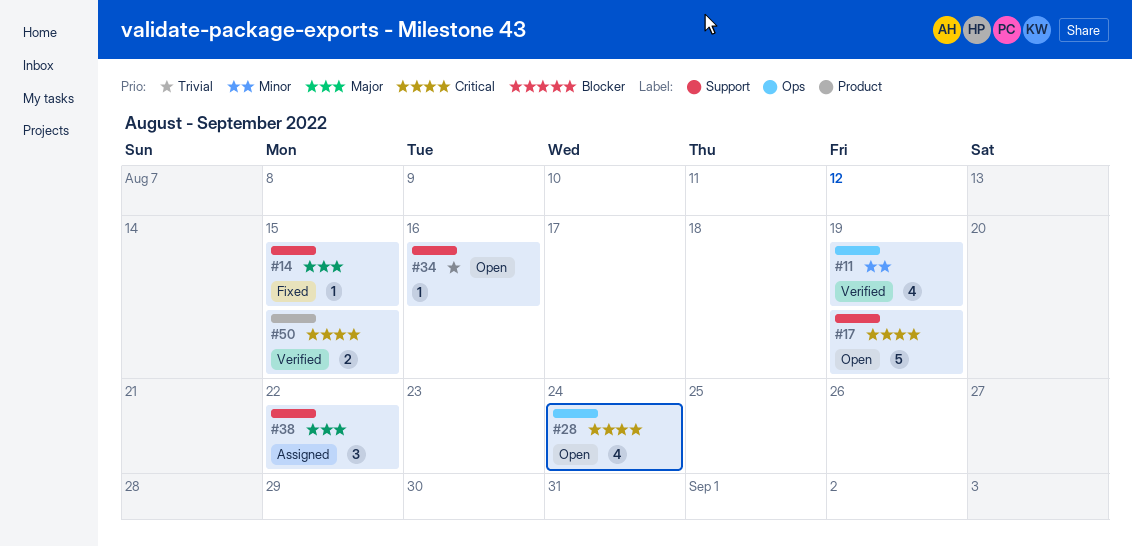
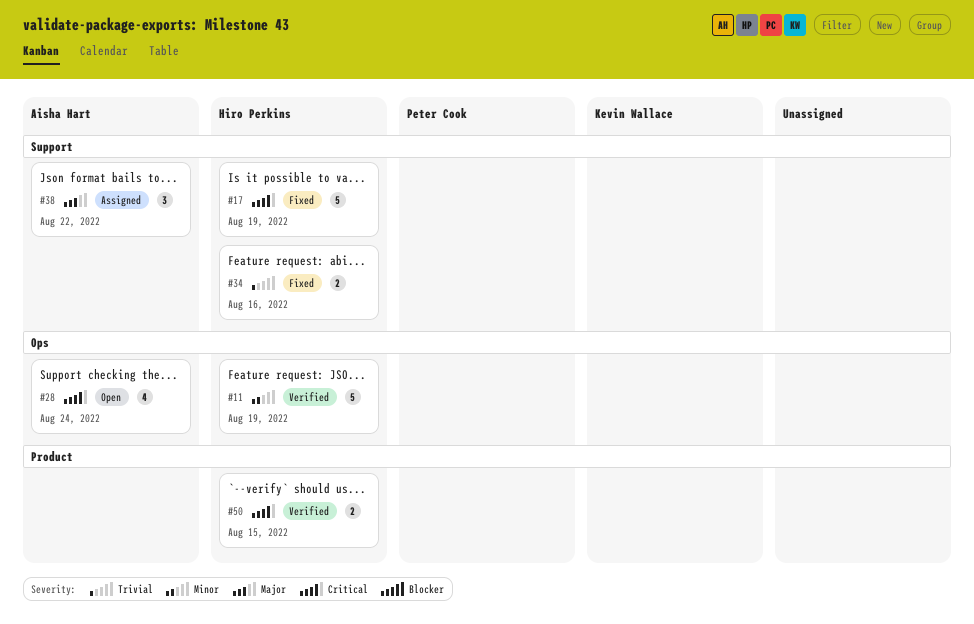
#11, estimate: 4 -> 5
#14: present -> none
#17, status: Open -> Fixed
#34, status: Open -> Fixed
#34, estimate: 1 -> 2

